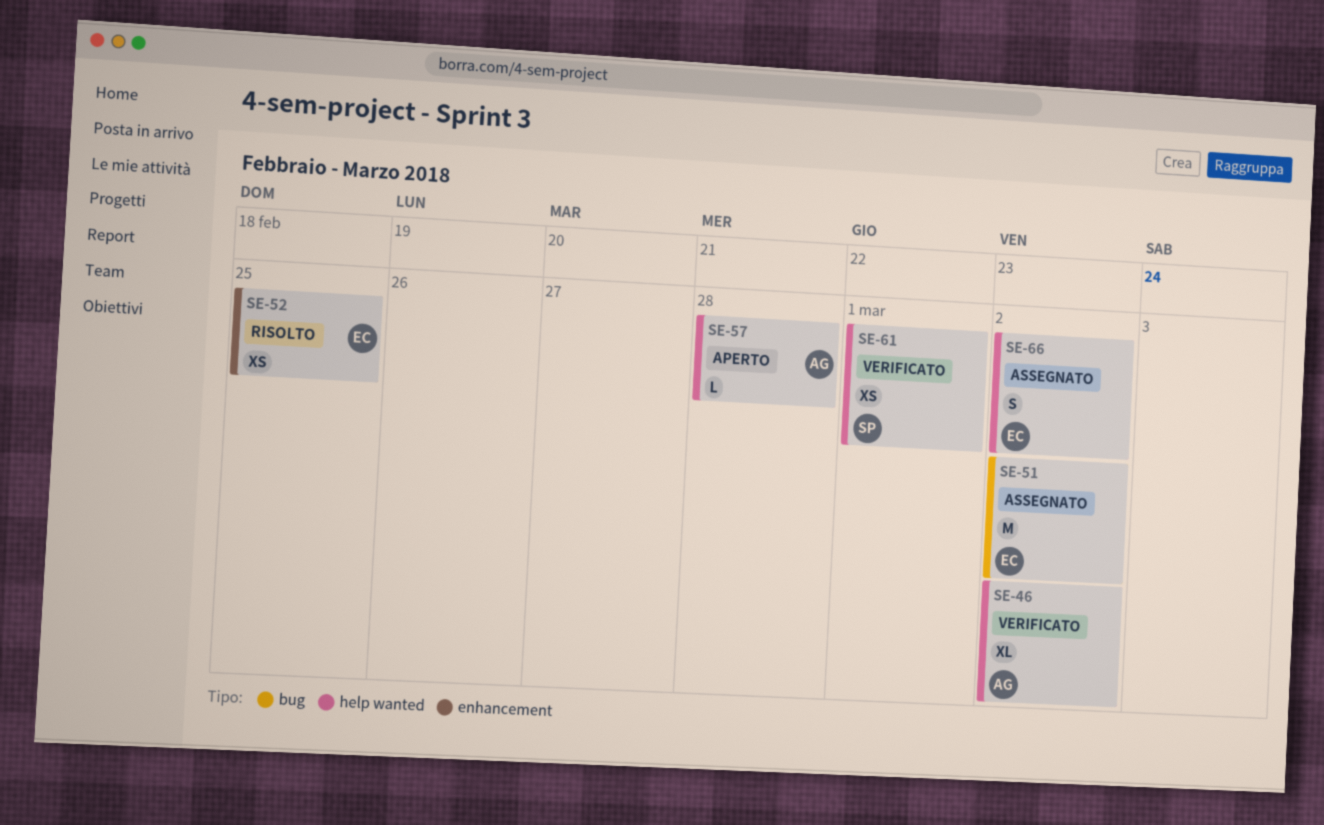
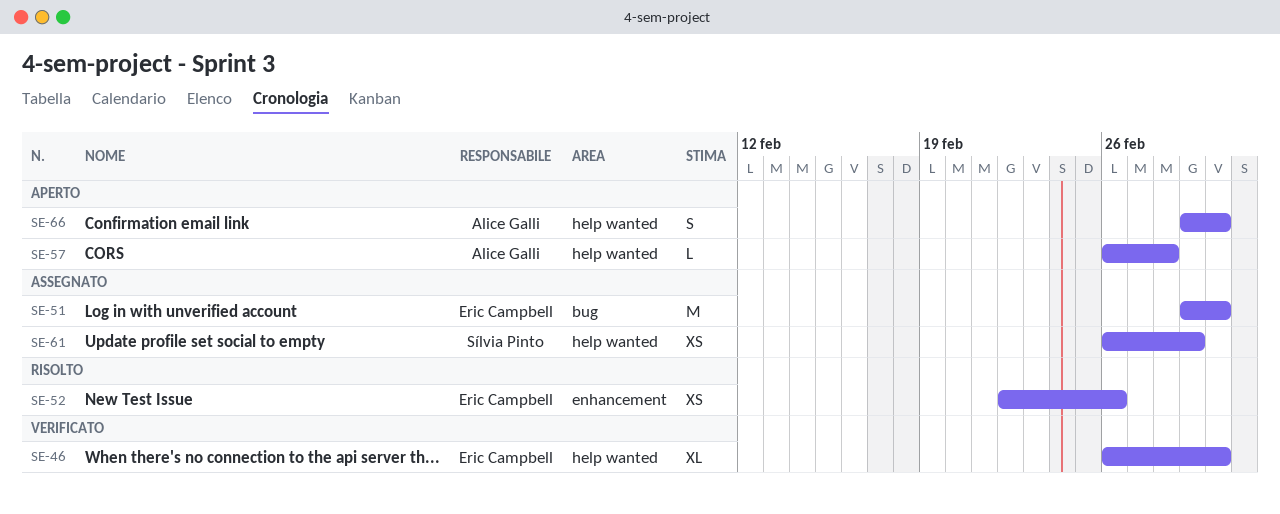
SE-46, owner: Alice Galli -> Eric Campbell
SE-52, due: Feb 25 -> Feb 26
SE-61, status: Verificato -> Assegnato
SE-66, status: Assegnato -> Aperto
SE-66, owner: Eric Campbell -> Alice Galli

